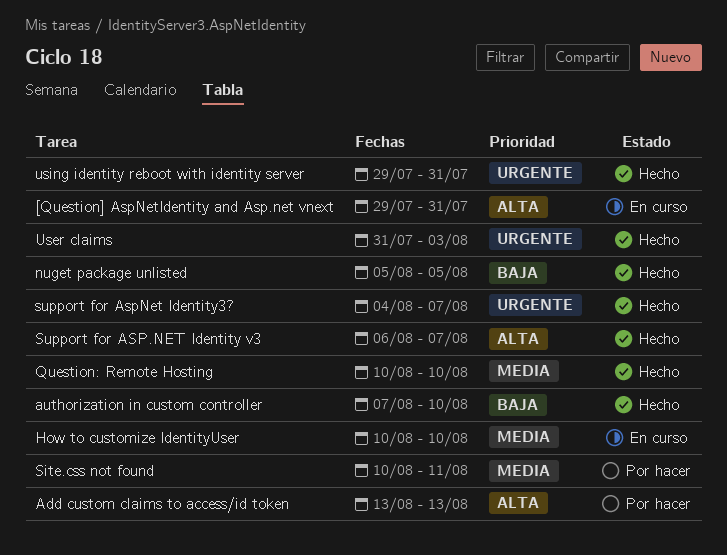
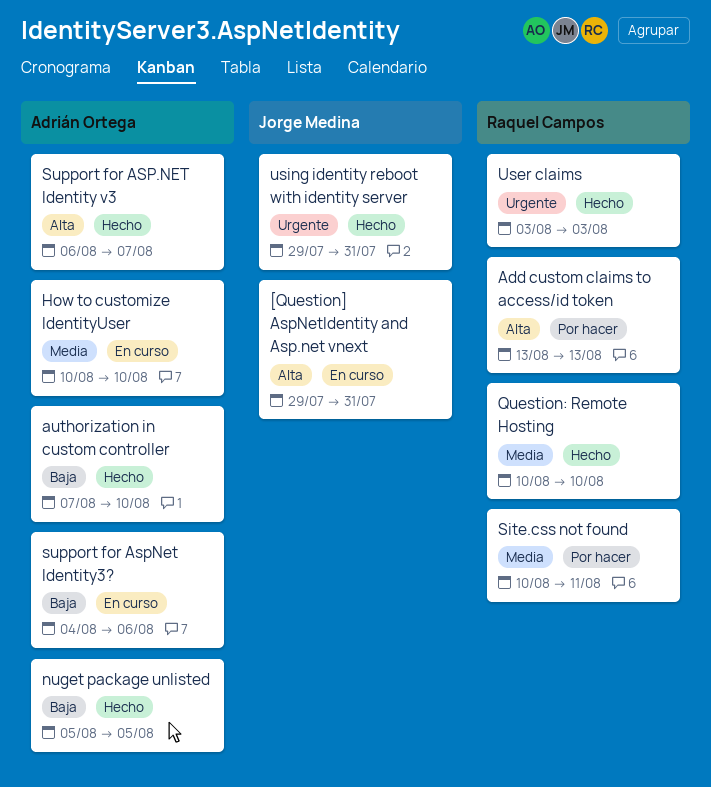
support for AspNet Identity3?, status: Hecho -> En curso
support for AspNet Identity3?, priority: Urgente -> Baja
support for AspNet Identity3?, due: Aug 7 -> Aug 6
User claims, start: Jul 31 -> Aug 3

